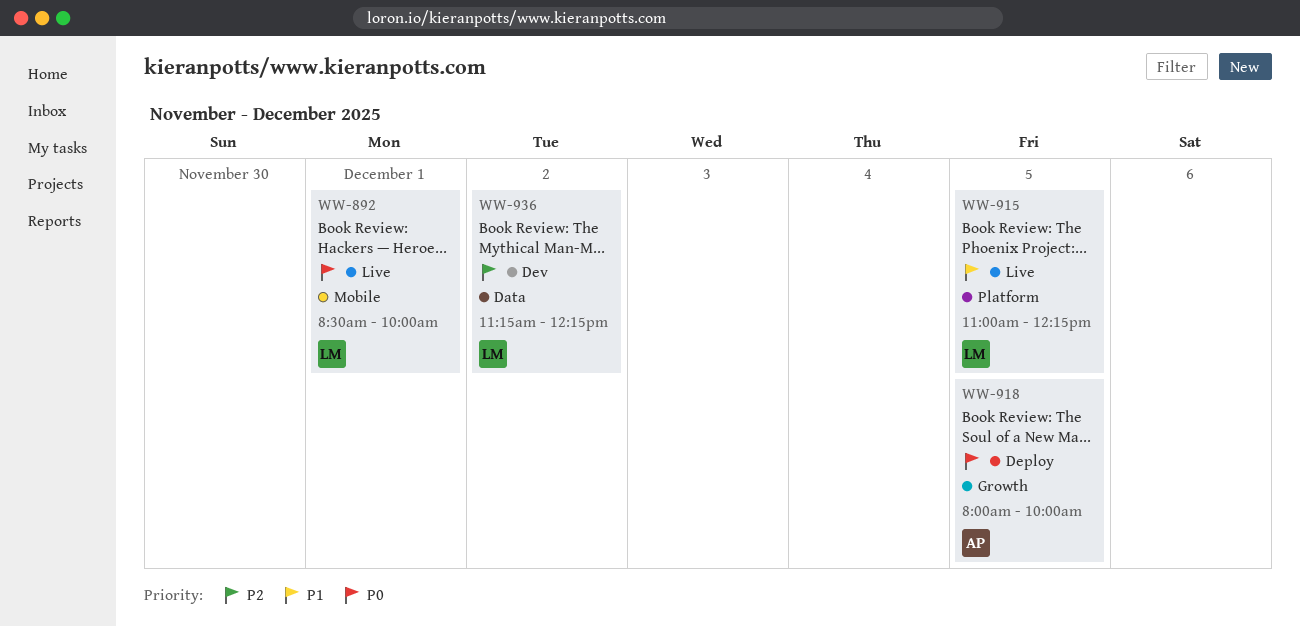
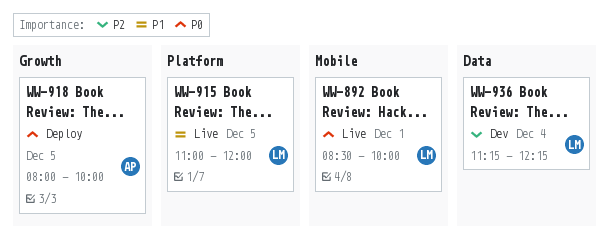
WW-915, ends: 12:15 -> 12:00
WW-936, day: Dec 2 -> Dec 4

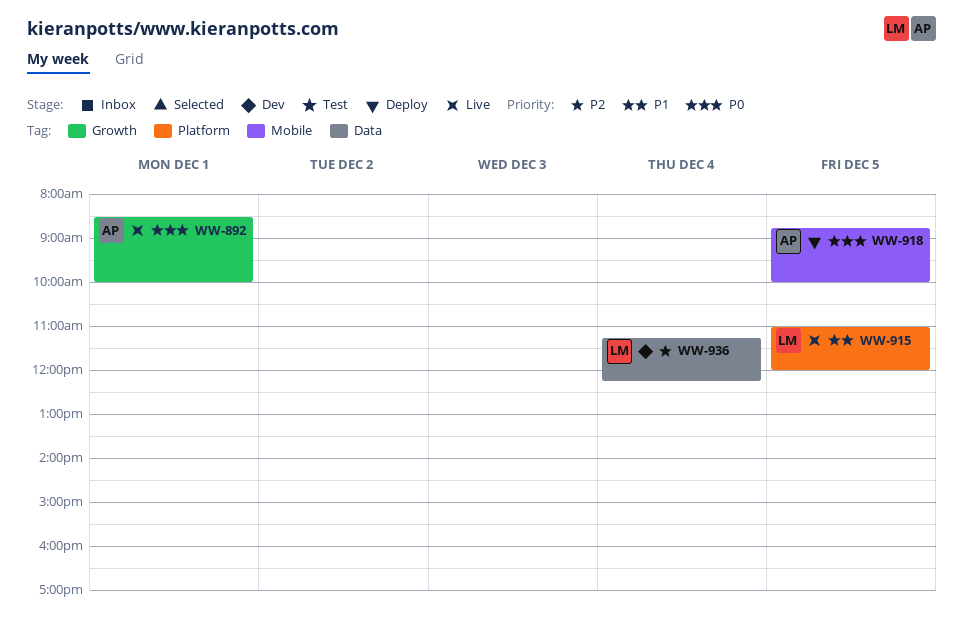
WW-892, owner: LM -> AP
WW-892, label: Mobile -> Growth
WW-918, label: Growth -> Mobile
WW-918, begins: 08:00 -> 08:45

